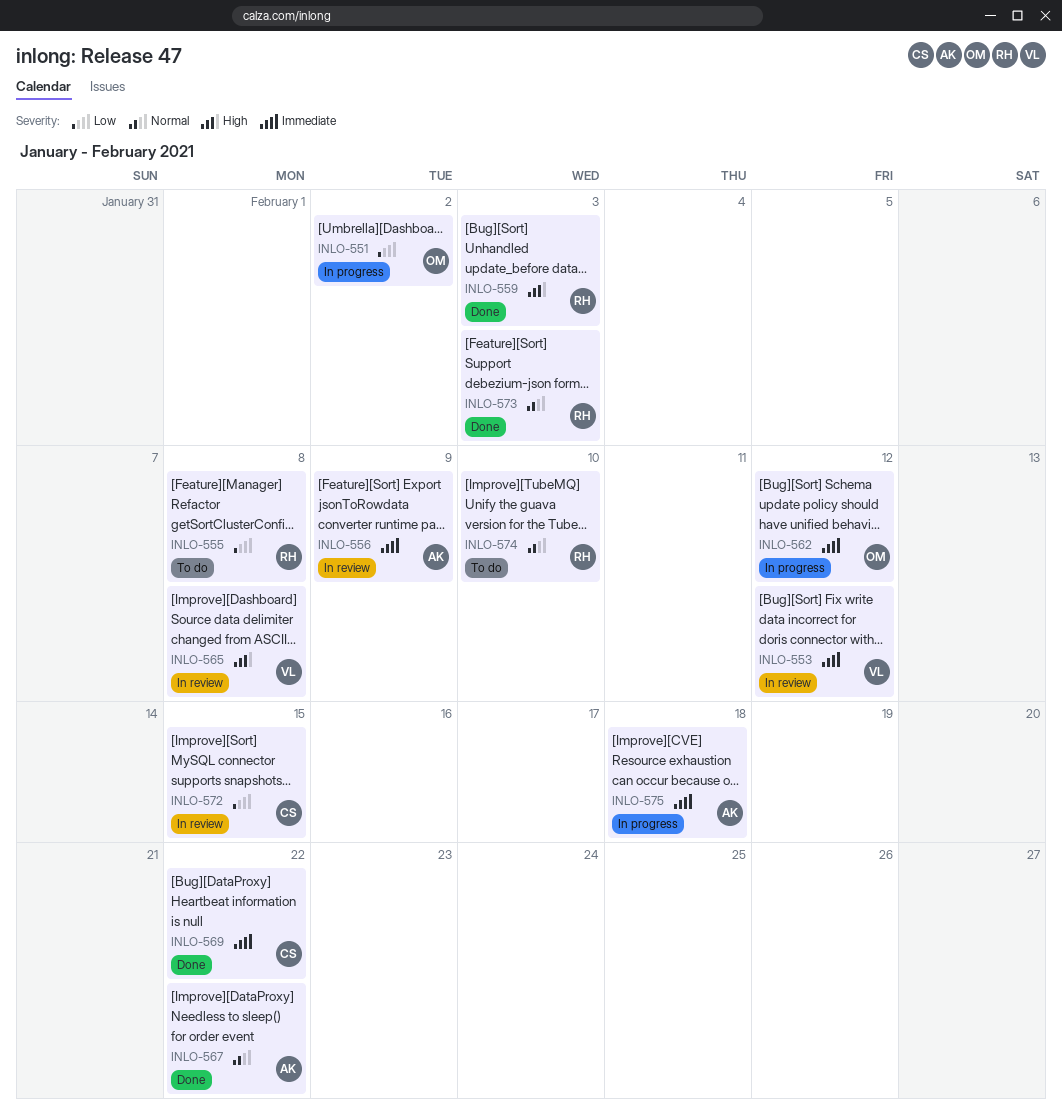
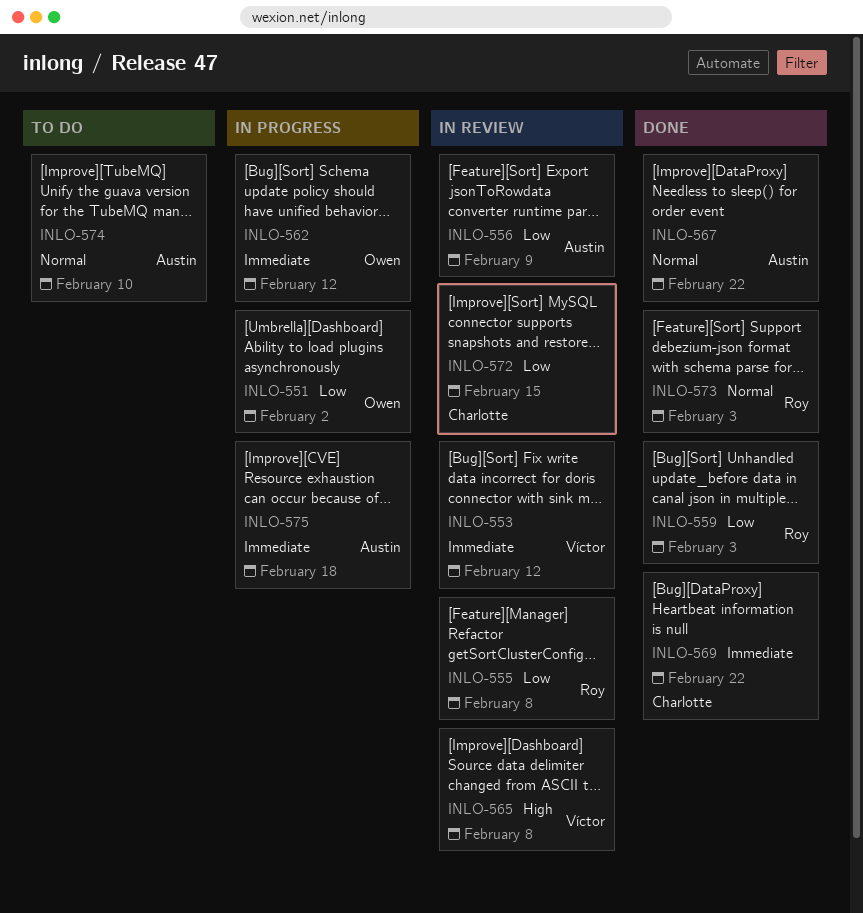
INLO-555, status: To do -> In review
INLO-556, priority: Immediate -> Low
INLO-559, priority: High -> Low
INLO-574, owner: Roy -> Austin

